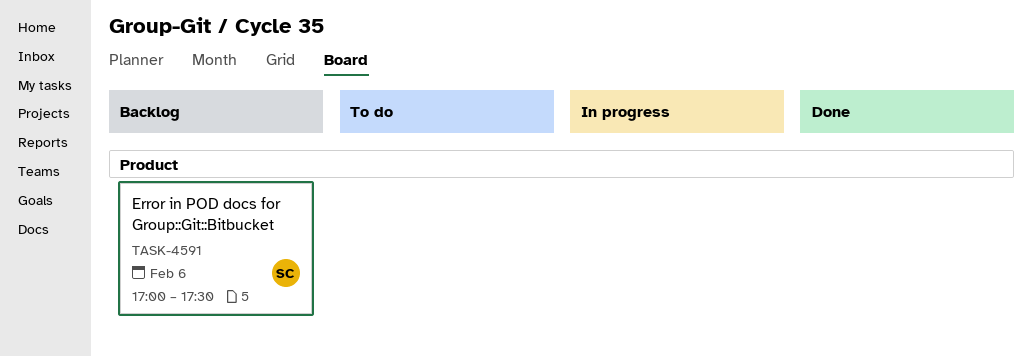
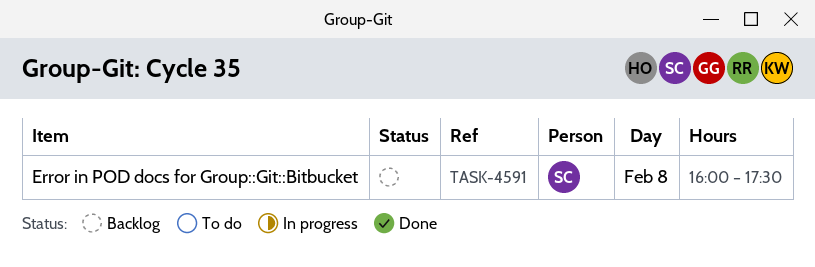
TASK-4591, day: Feb 6 -> Feb 8
TASK-4591, begins: 17:00 -> 16:00

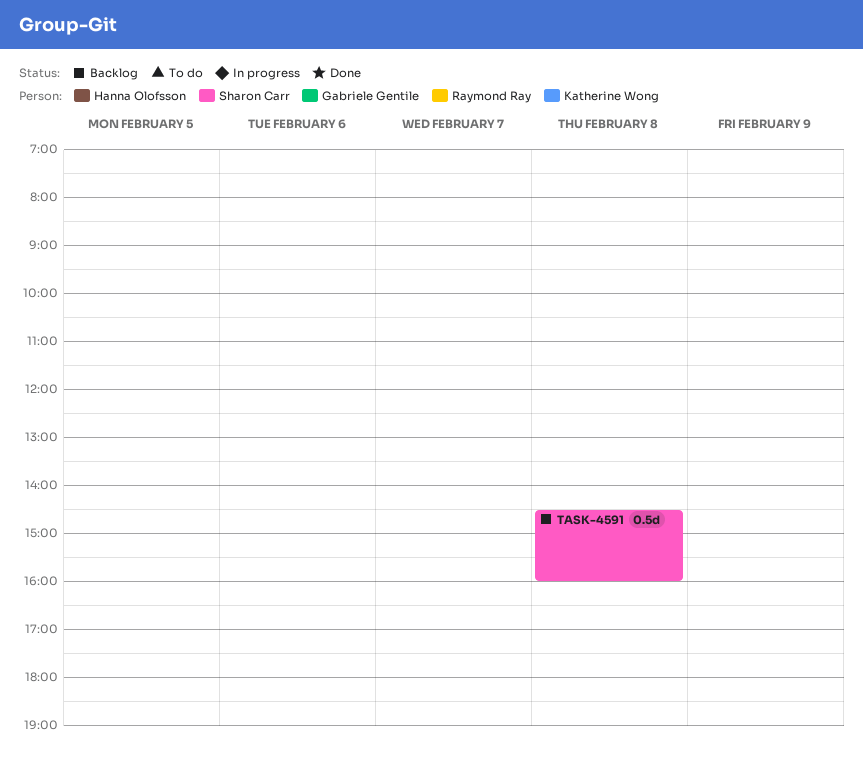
TASK-4591, begins: 16:00 -> 14:30
TASK-4591, ends: 17:30 -> 16:00

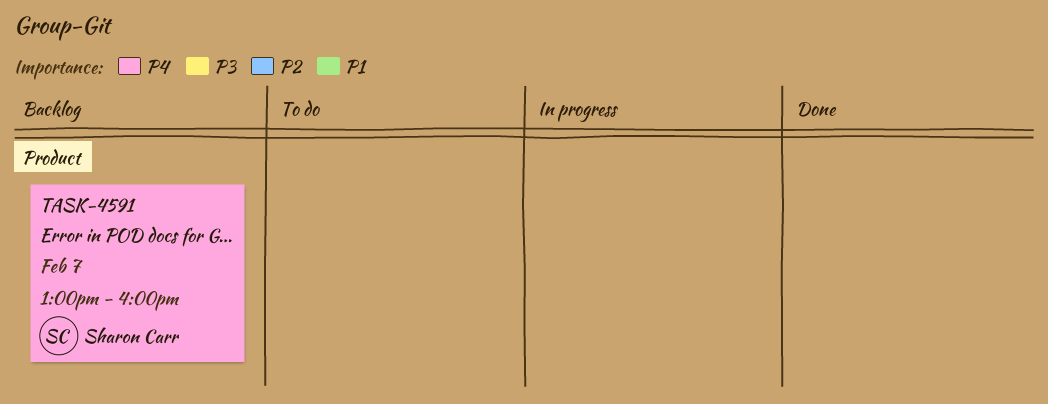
TASK-4591, day: Feb 8 -> Feb 7
TASK-4591, begins: 14:30 -> 13:00

